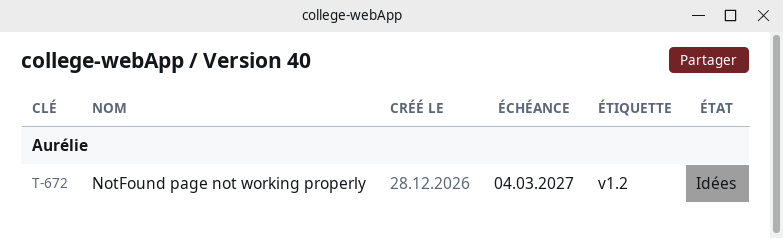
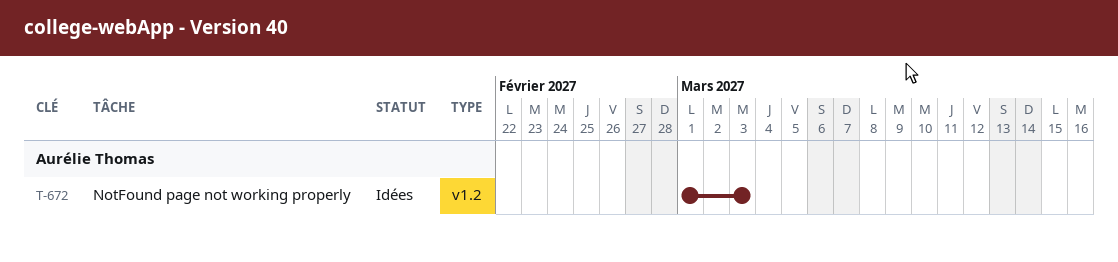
T-672, due: Mar 4 -> Mar 3

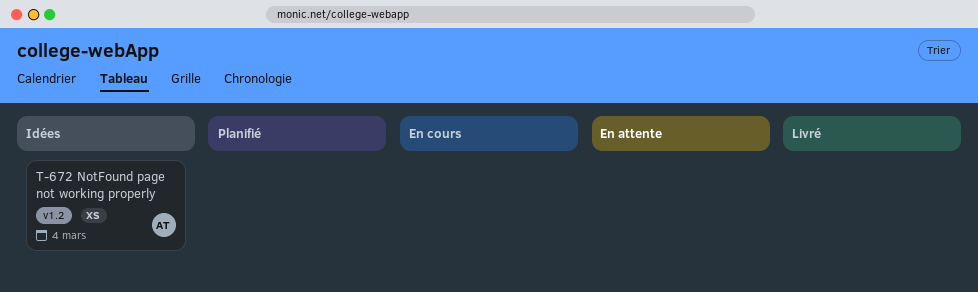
T-672, due: Mar 3 -> Mar 4

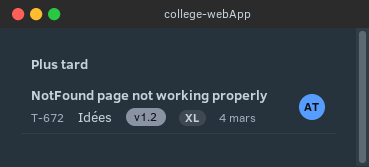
T-672, estimate: XS -> XL

